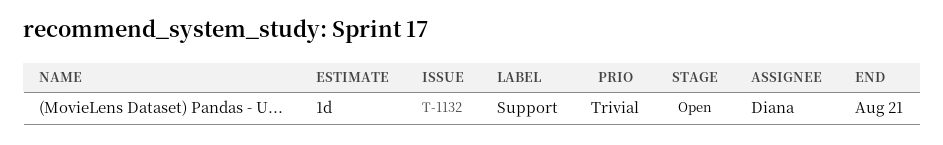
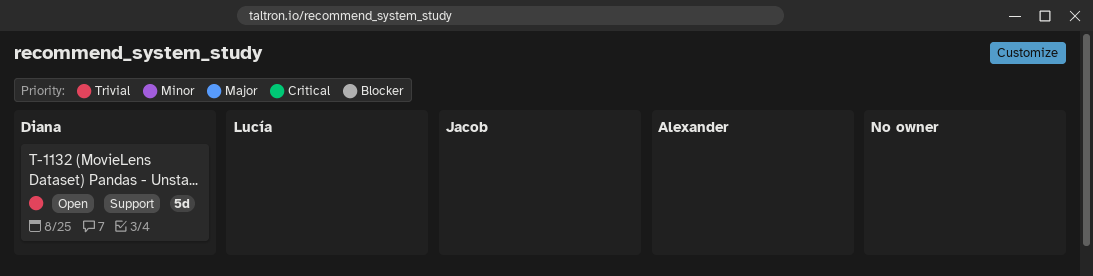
T-1132, estimate: 1d -> 5d
T-1132, due: Aug 21 -> Aug 25

